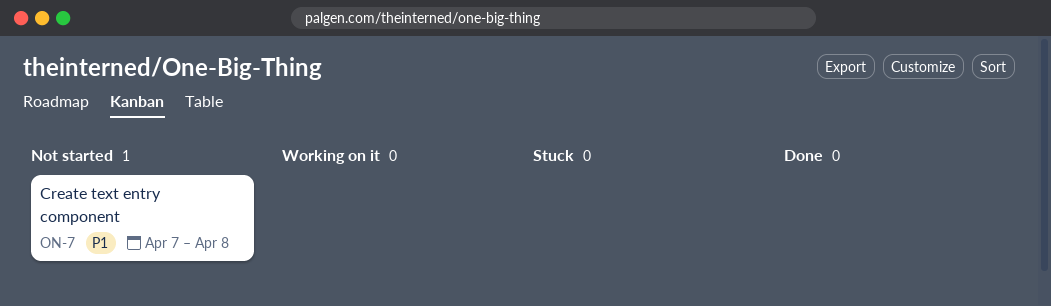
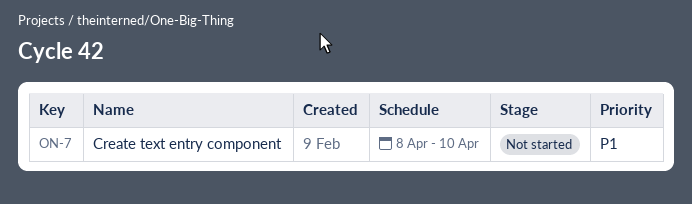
ON-7, start: Apr 7 -> Apr 8
ON-7, due: Apr 8 -> Apr 10

